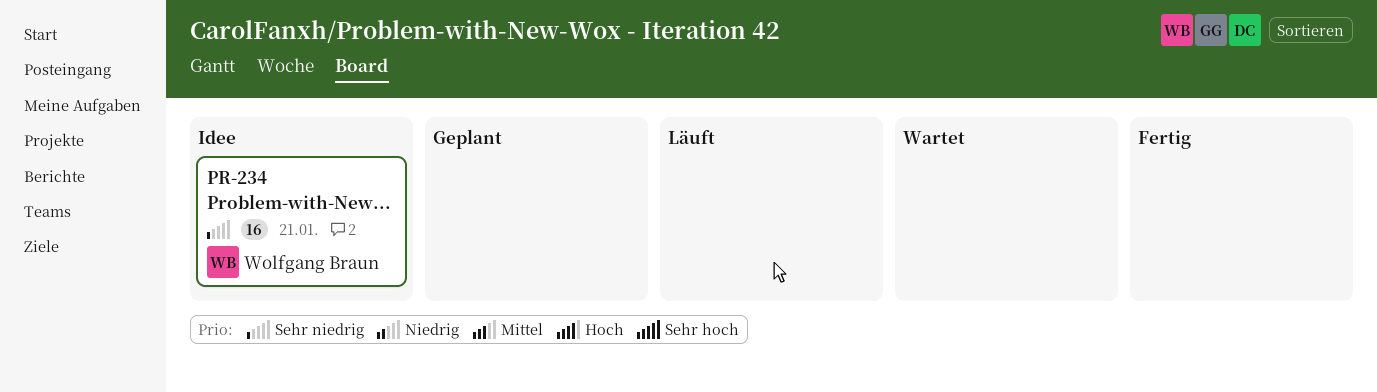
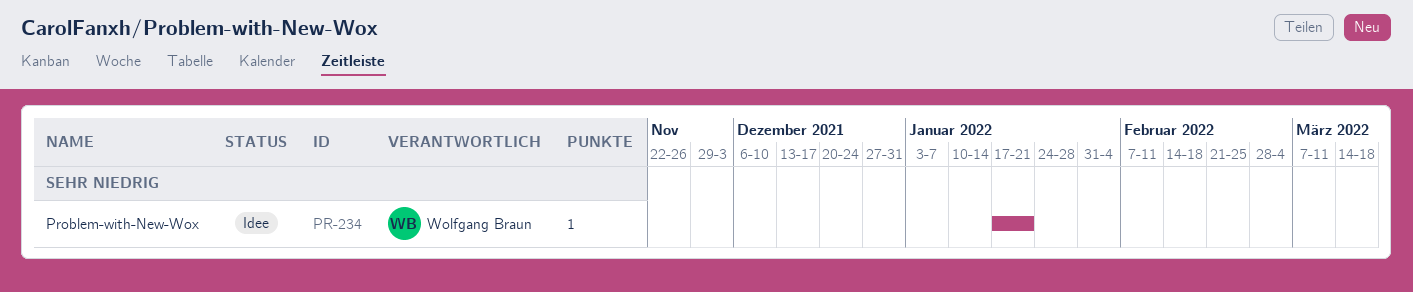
PR-234, estimate: 16 -> 1

